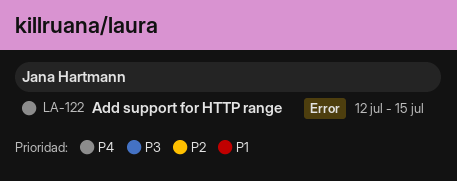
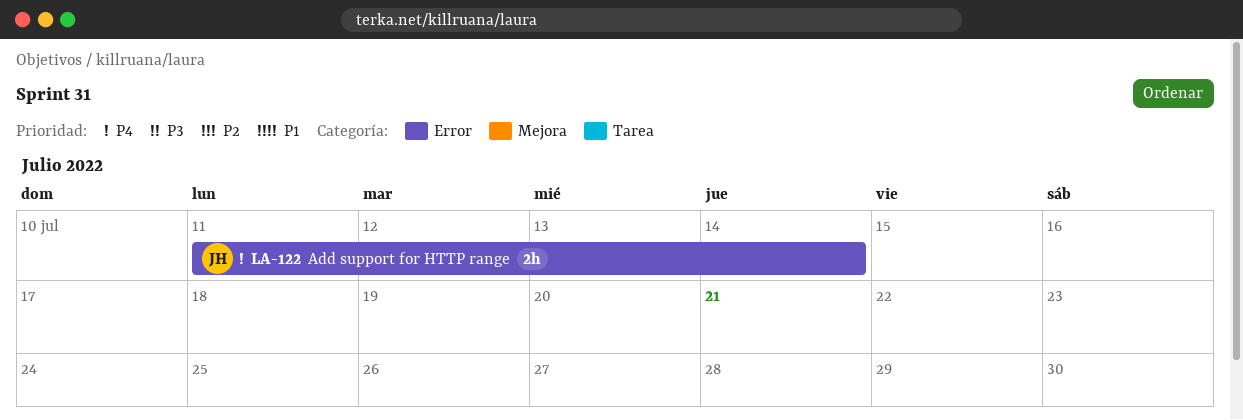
LA-122, start: Jul 12 -> Jul 11
LA-122, due: Jul 15 -> Jul 14

